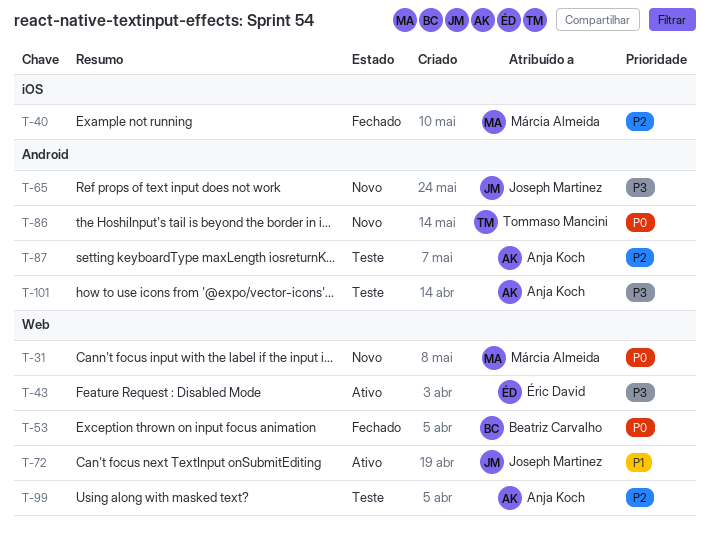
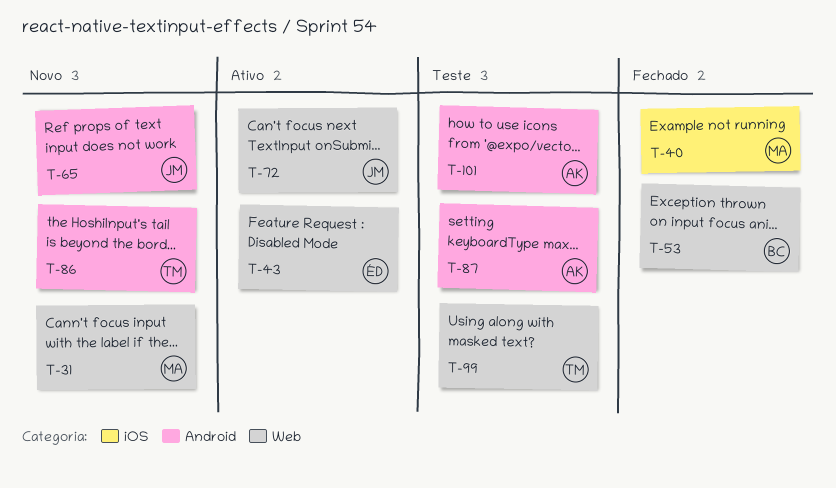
T-99, owner: Anja Koch -> Tommaso Mancini

